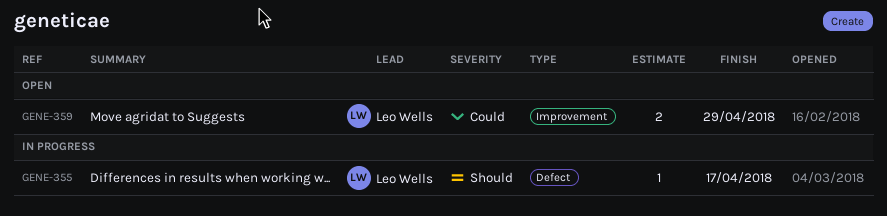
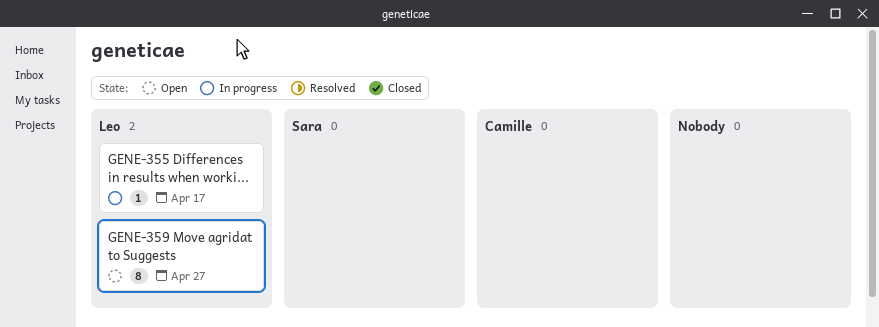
GENE-359, estimate: 2 -> 8
GENE-359, due: Apr 29 -> Apr 27

